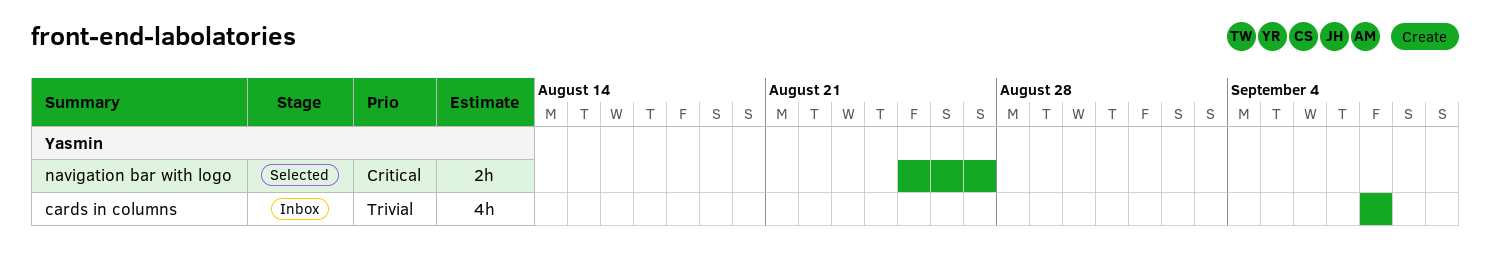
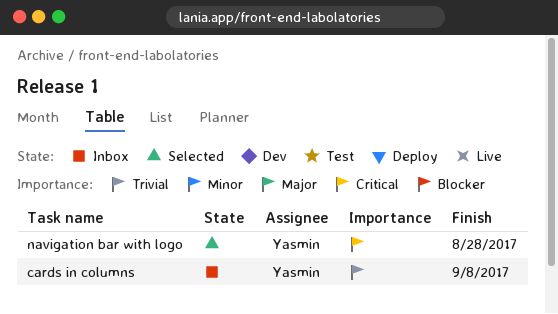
navigation bar with logo, due: Aug 27 -> Aug 28

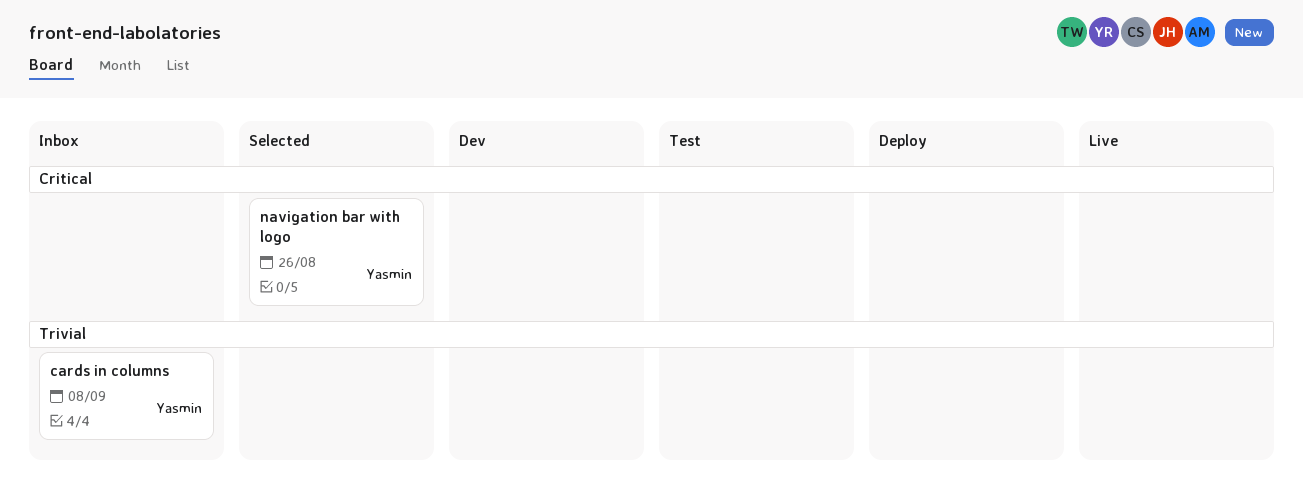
navigation bar with logo, due: Aug 28 -> Aug 26

